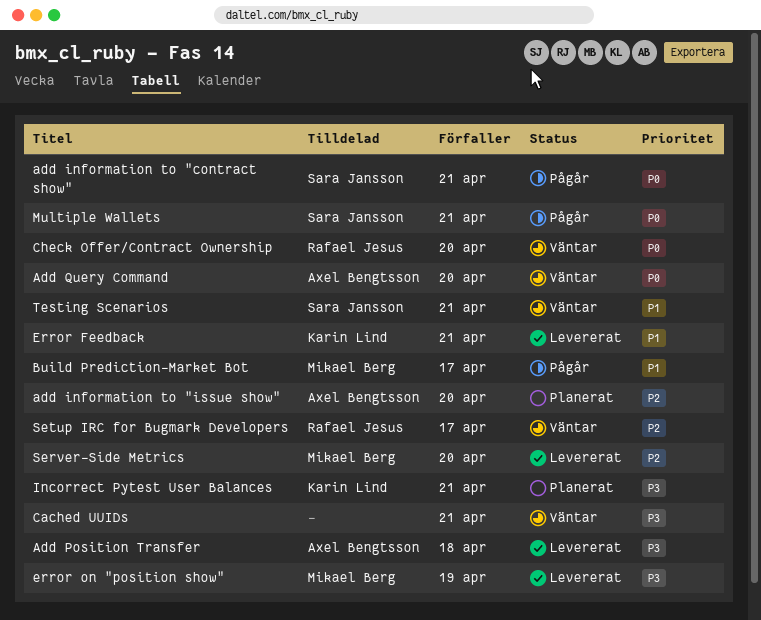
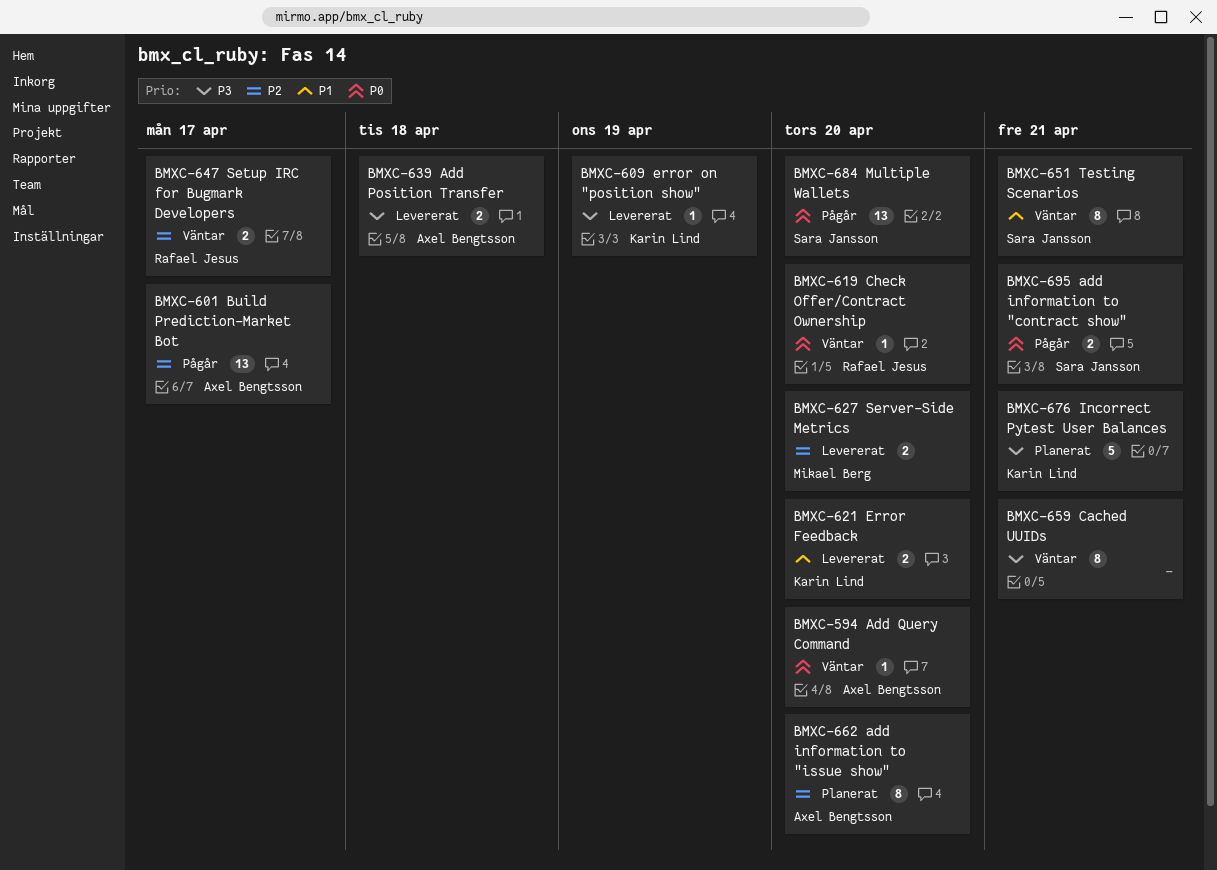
Build Prediction-Market Bot, owner: Mikael Berg -> Axel Bengtsson
Build Prediction-Market Bot, priority: P1 -> P2
Error Feedback, due: Apr 21 -> Apr 20
error on "position show", owner: Mikael Berg -> Karin Lind
Multiple Wallets, due: Apr 21 -> Apr 20

